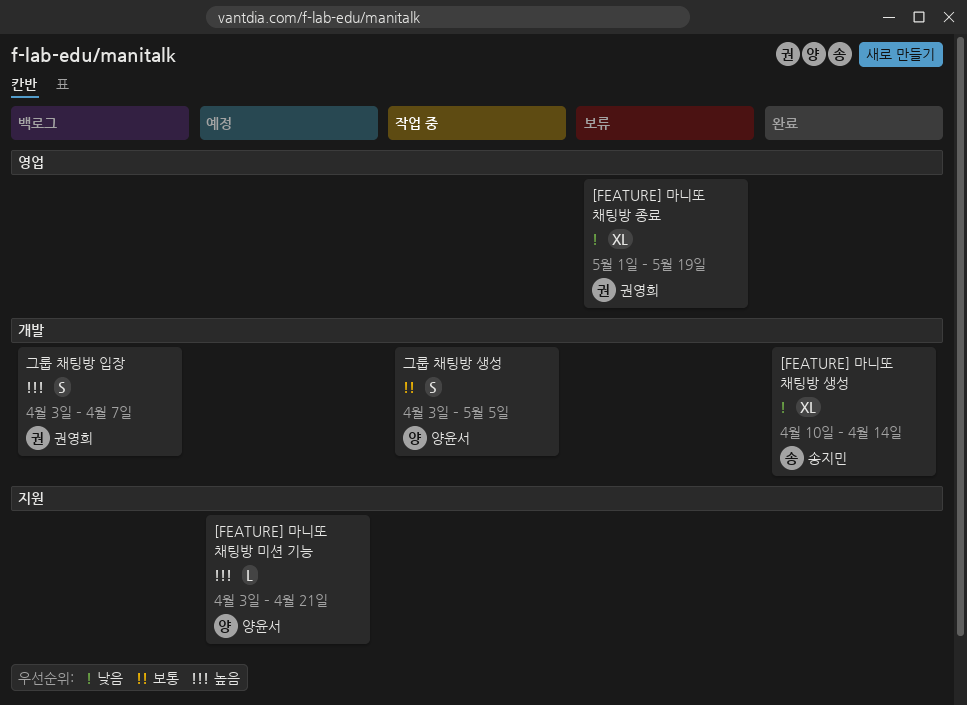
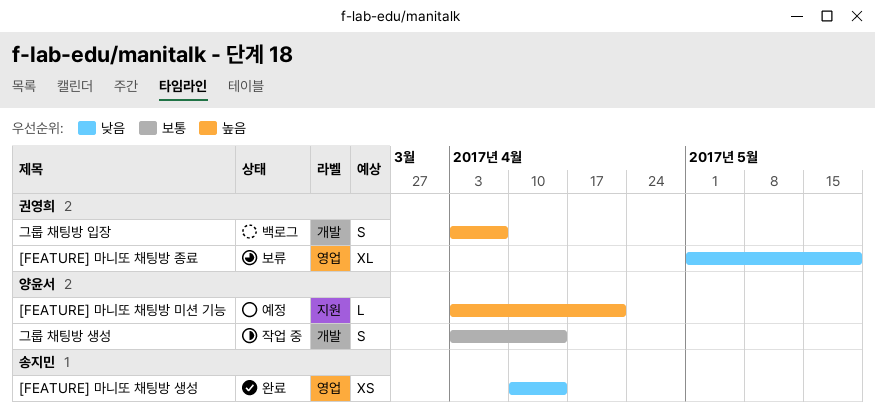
[FEATURE] 마니또 채팅방 생성, label: 개발 -> 영업
[FEATURE] 마니또 채팅방 생성, estimate: XL -> XS
그룹 채팅방 생성, due: May 5 -> Apr 14

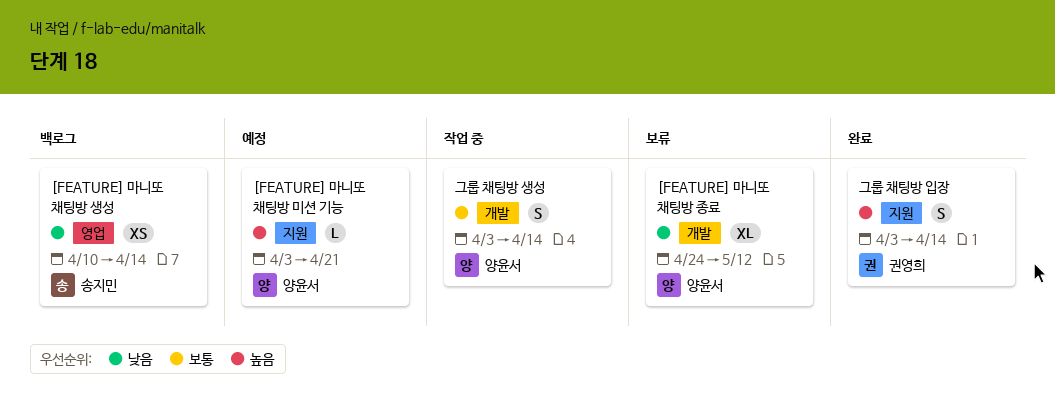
[FEATURE] 마니또 채팅방 생성, status: 완료 -> 백로그
[FEATURE] 마니또 채팅방 종료, owner: 권영희 -> 양윤서
[FEATURE] 마니또 채팅방 종료, label: 영업 -> 개발
[FEATURE] 마니또 채팅방 종료, start: May 1 -> Apr 24
[FEATURE] 마니또 채팅방 종료, due: May 19 -> May 12
그룹 채팅방 입장, status: 백로그 -> 완료
그룹 채팅방 입장, label: 개발 -> 지원
그룹 채팅방 입장, due: Apr 7 -> Apr 14

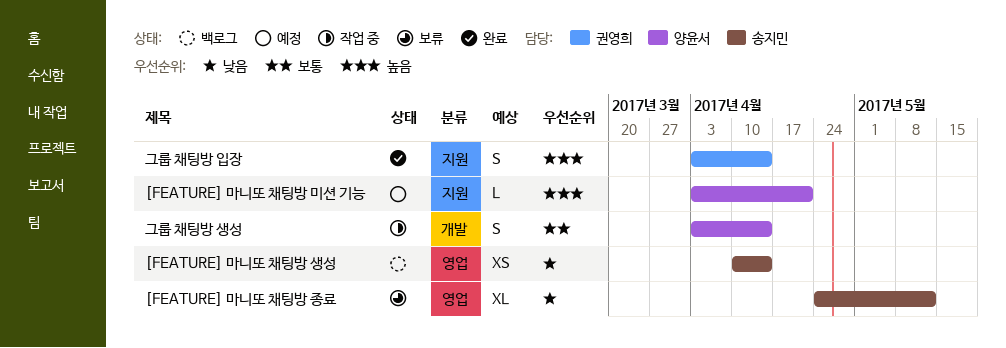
[FEATURE] 마니또 채팅방 종료, owner: 양윤서 -> 송지민
[FEATURE] 마니또 채팅방 종료, label: 개발 -> 영업

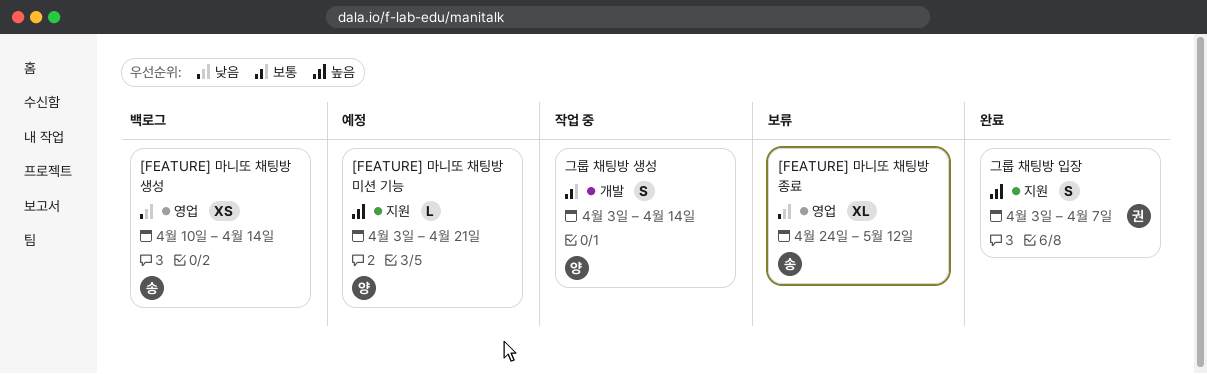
그룹 채팅방 입장, due: Apr 14 -> Apr 7

